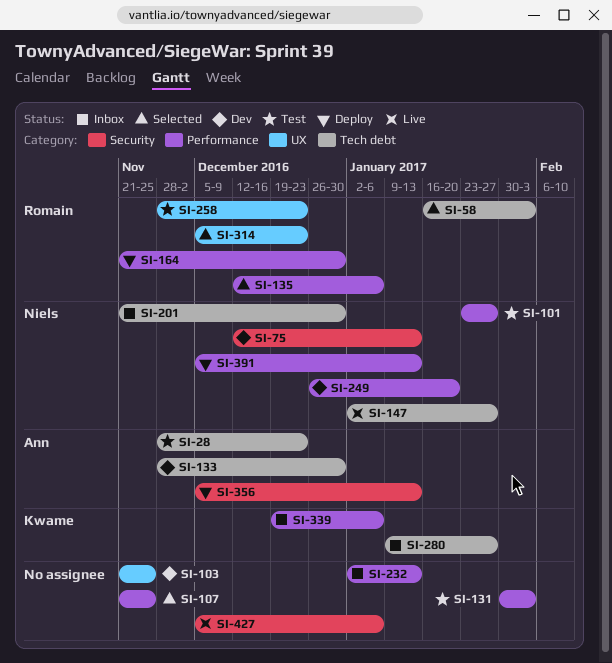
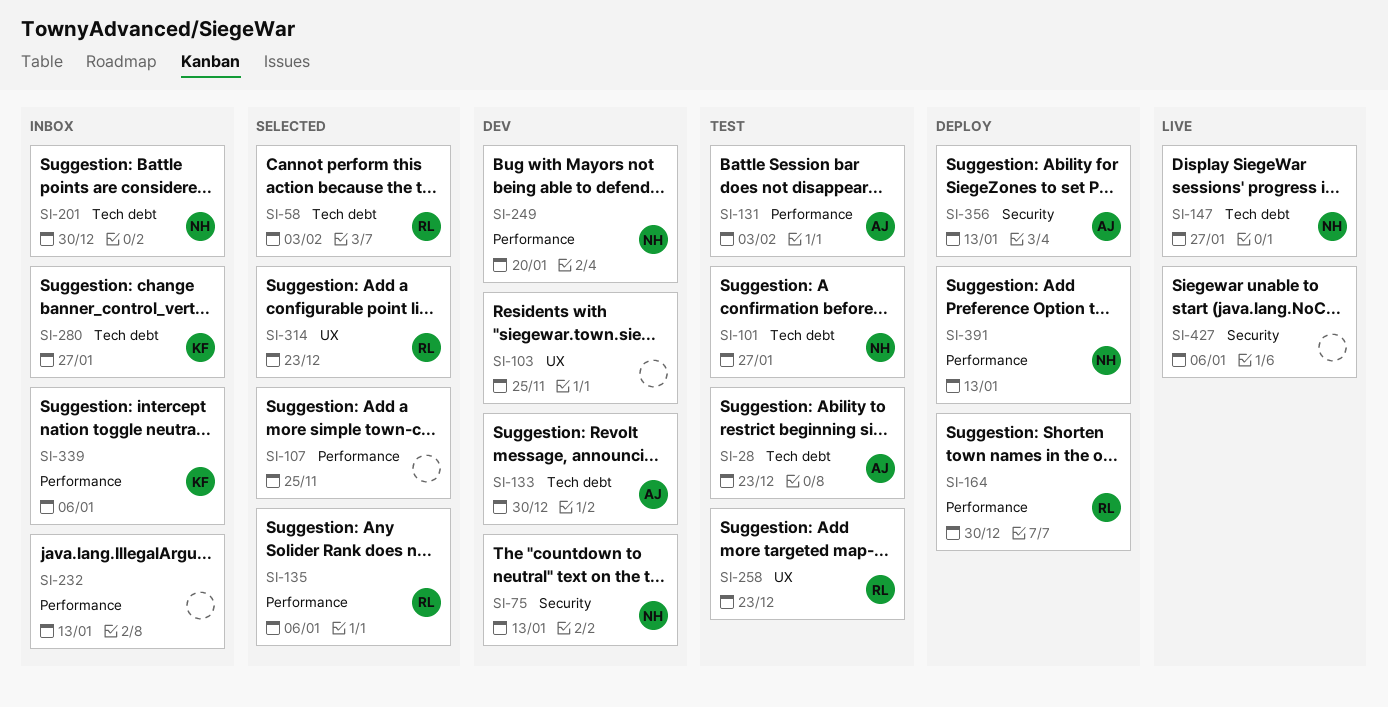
SI-101, label: Performance -> Tech debt
SI-131, owner: none -> Ann

